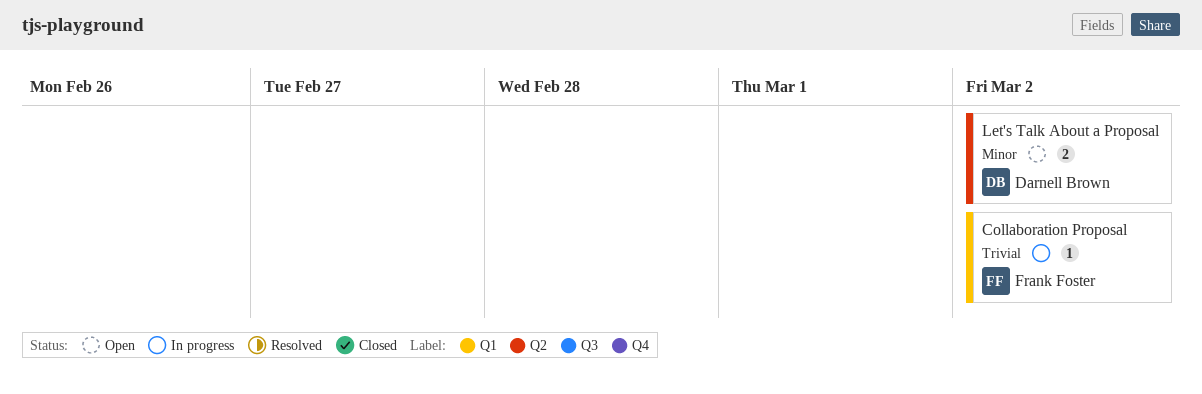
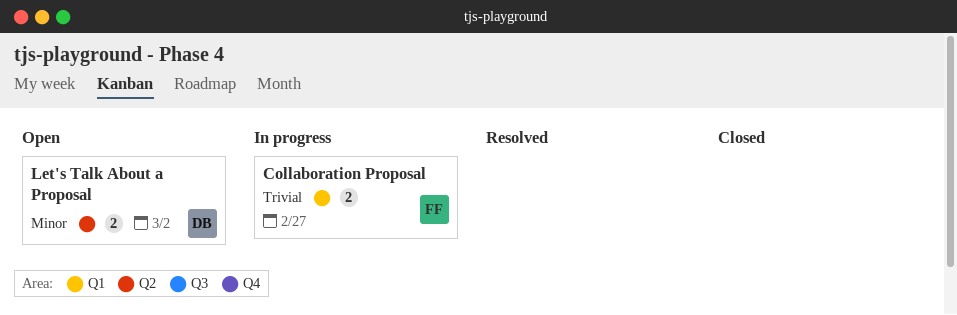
Collaboration Proposal, estimate: 1 -> 2
Collaboration Proposal, due: Mar 2 -> Feb 27

